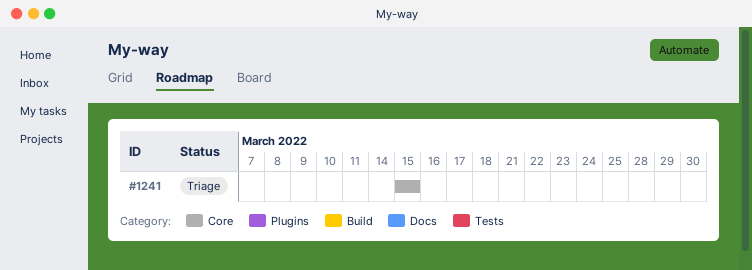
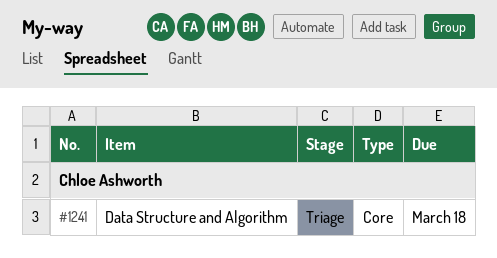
#1241, due: Mar 15 -> Mar 18

